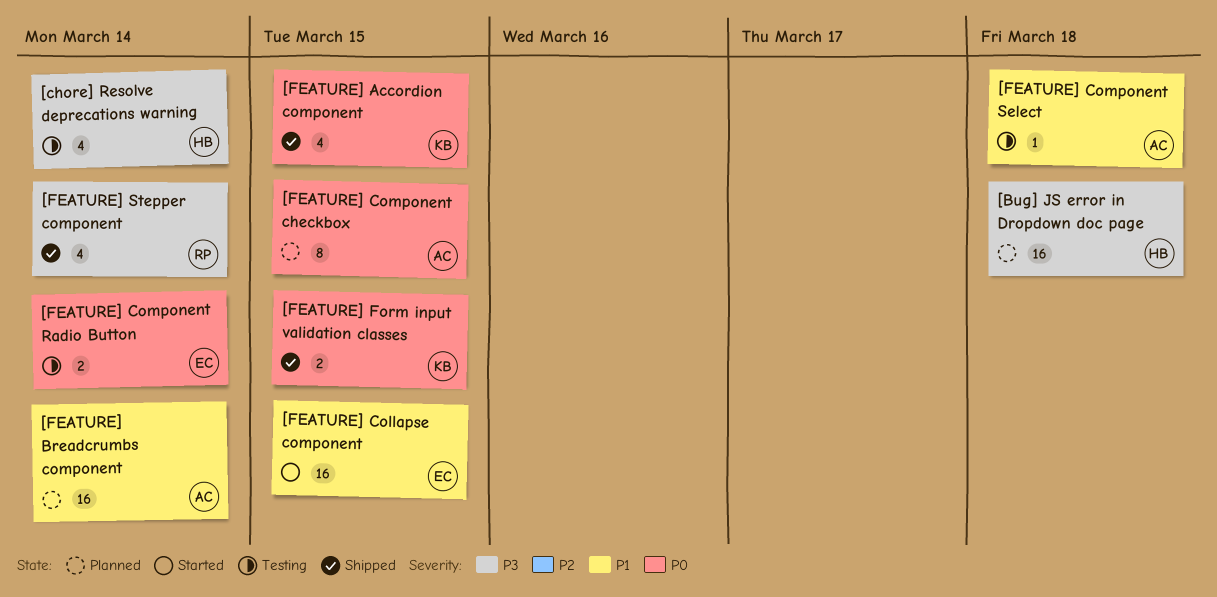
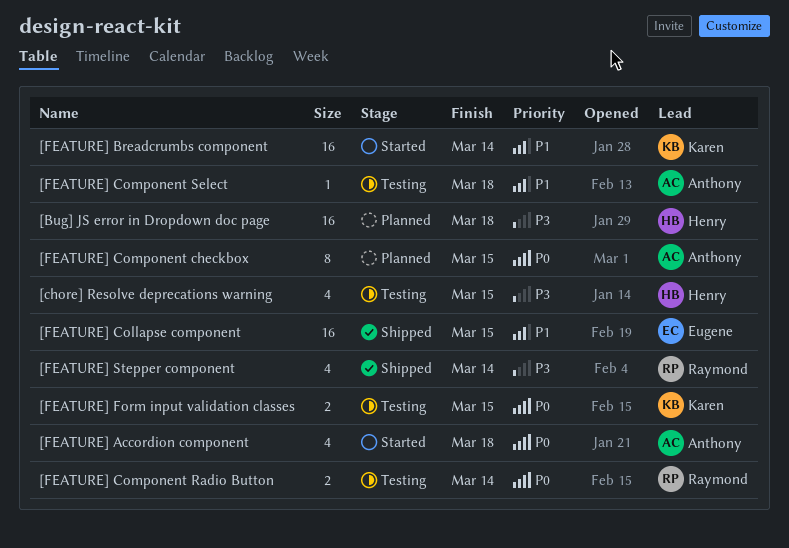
[chore] Resolve deprecations warning, due: Mar 14 -> Mar 15
[FEATURE] Accordion component, status: Shipped -> Started
[FEATURE] Accordion component, owner: Karen -> Anthony
[FEATURE] Accordion component, due: Mar 15 -> Mar 18
[FEATURE] Breadcrumbs component, status: Planned -> Started
[FEATURE] Breadcrumbs component, owner: Anthony -> Karen
[FEATURE] Collapse component, status: Started -> Shipped
[FEATURE] Component Radio Button, owner: Eugene -> Raymond
[FEATURE] Form input validation classes, status: Shipped -> Testing

